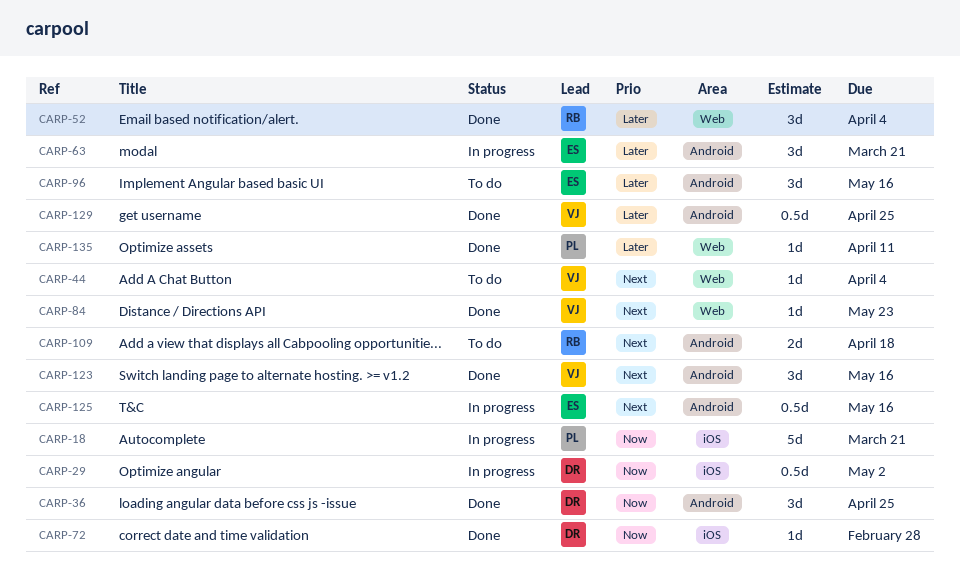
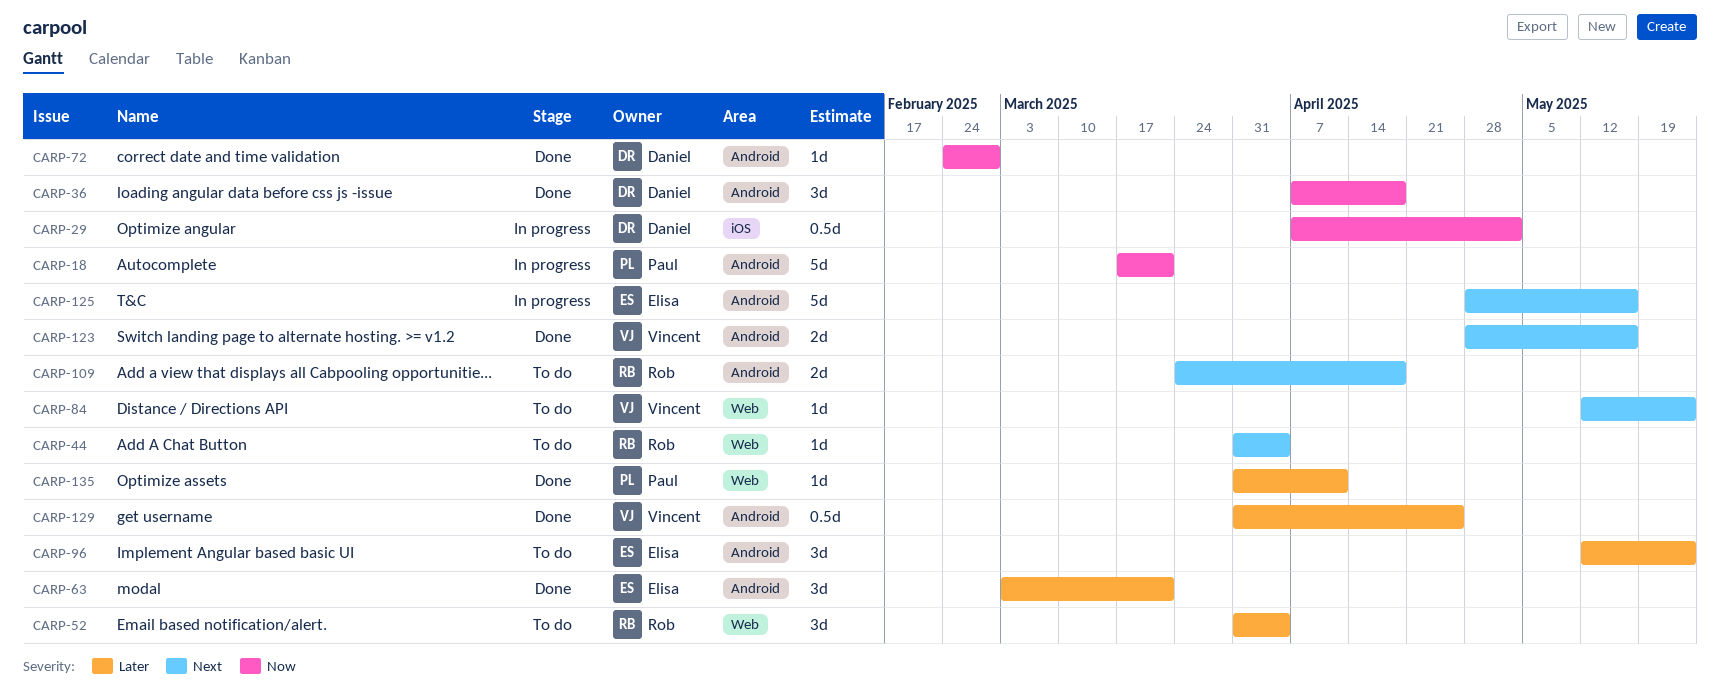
CARP-18, label: iOS -> Android
CARP-36, due: Apr 25 -> Apr 18
CARP-44, owner: Vincent -> Rob
CARP-52, status: Done -> To do
CARP-63, status: In progress -> Done
CARP-72, label: iOS -> Android
CARP-84, status: Done -> To do
CARP-96, due: May 16 -> May 23
CARP-123, estimate: 3d -> 2d
CARP-125, estimate: 0.5d -> 5d

